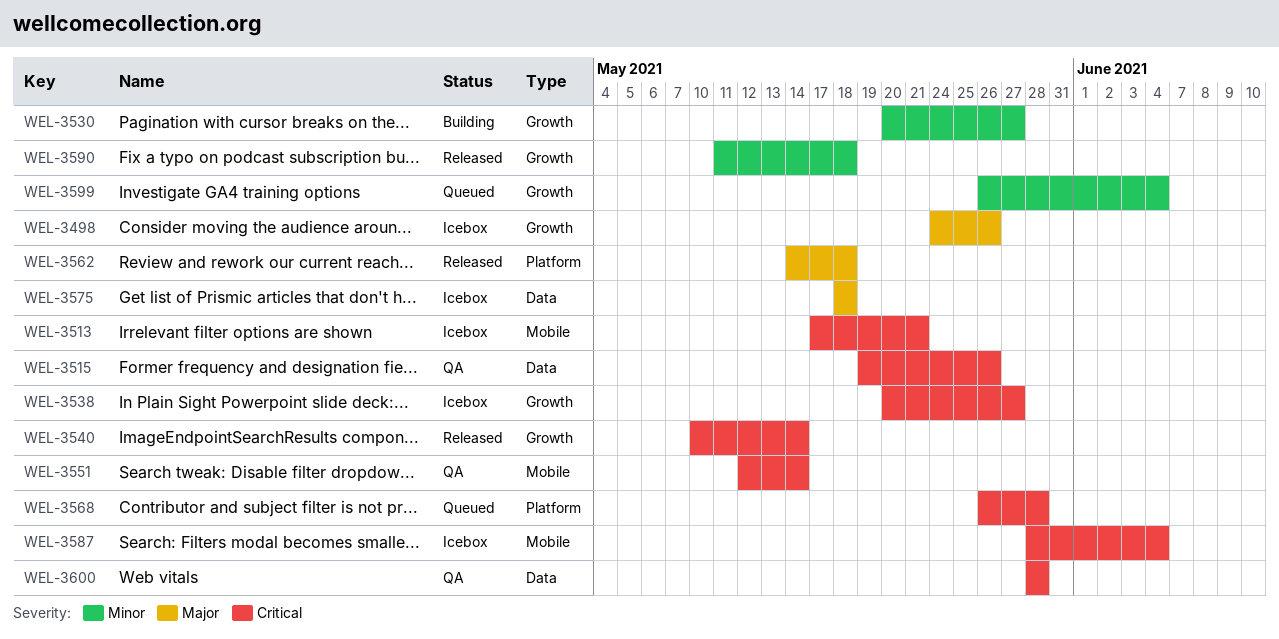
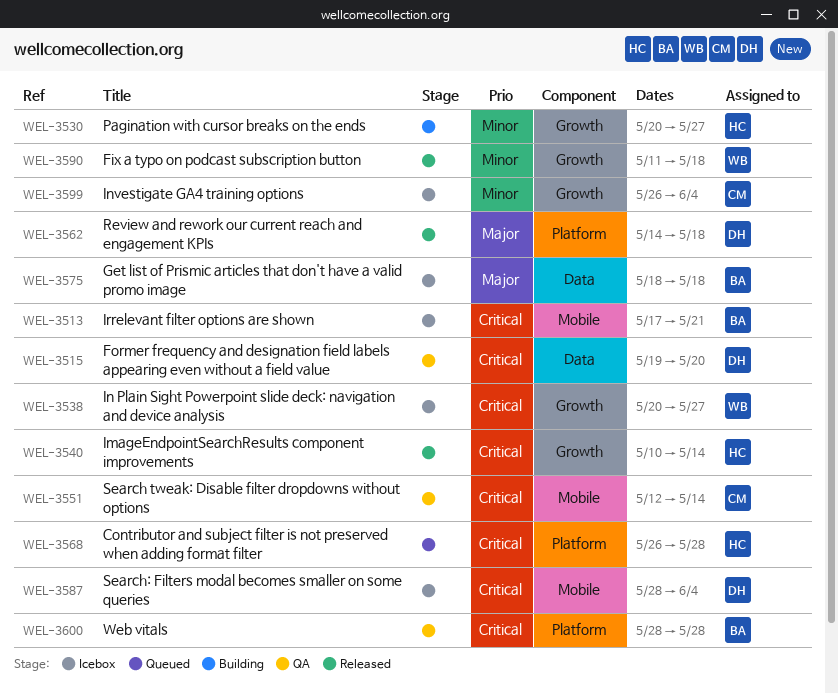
WEL-3498: present -> none
WEL-3515, due: May 26 -> May 20
WEL-3599, status: Queued -> Icebox
WEL-3600, label: Data -> Platform

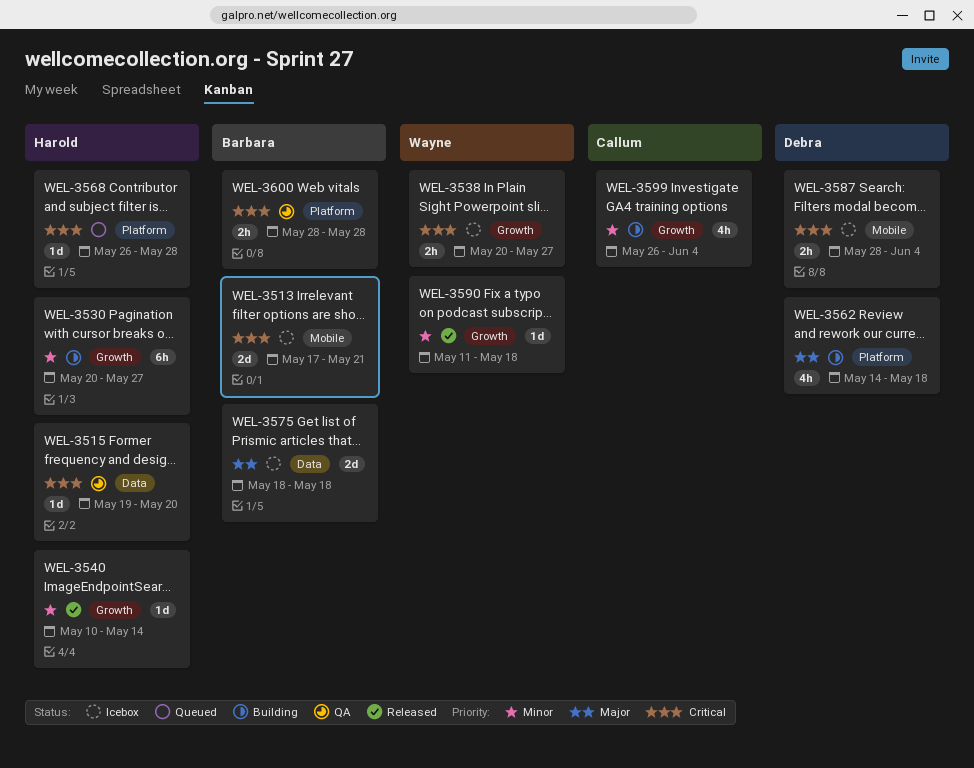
WEL-3515, owner: Debra -> Harold
WEL-3540, priority: Critical -> Minor
WEL-3551: present -> none
WEL-3562, status: Released -> Building
WEL-3599, status: Icebox -> Building

